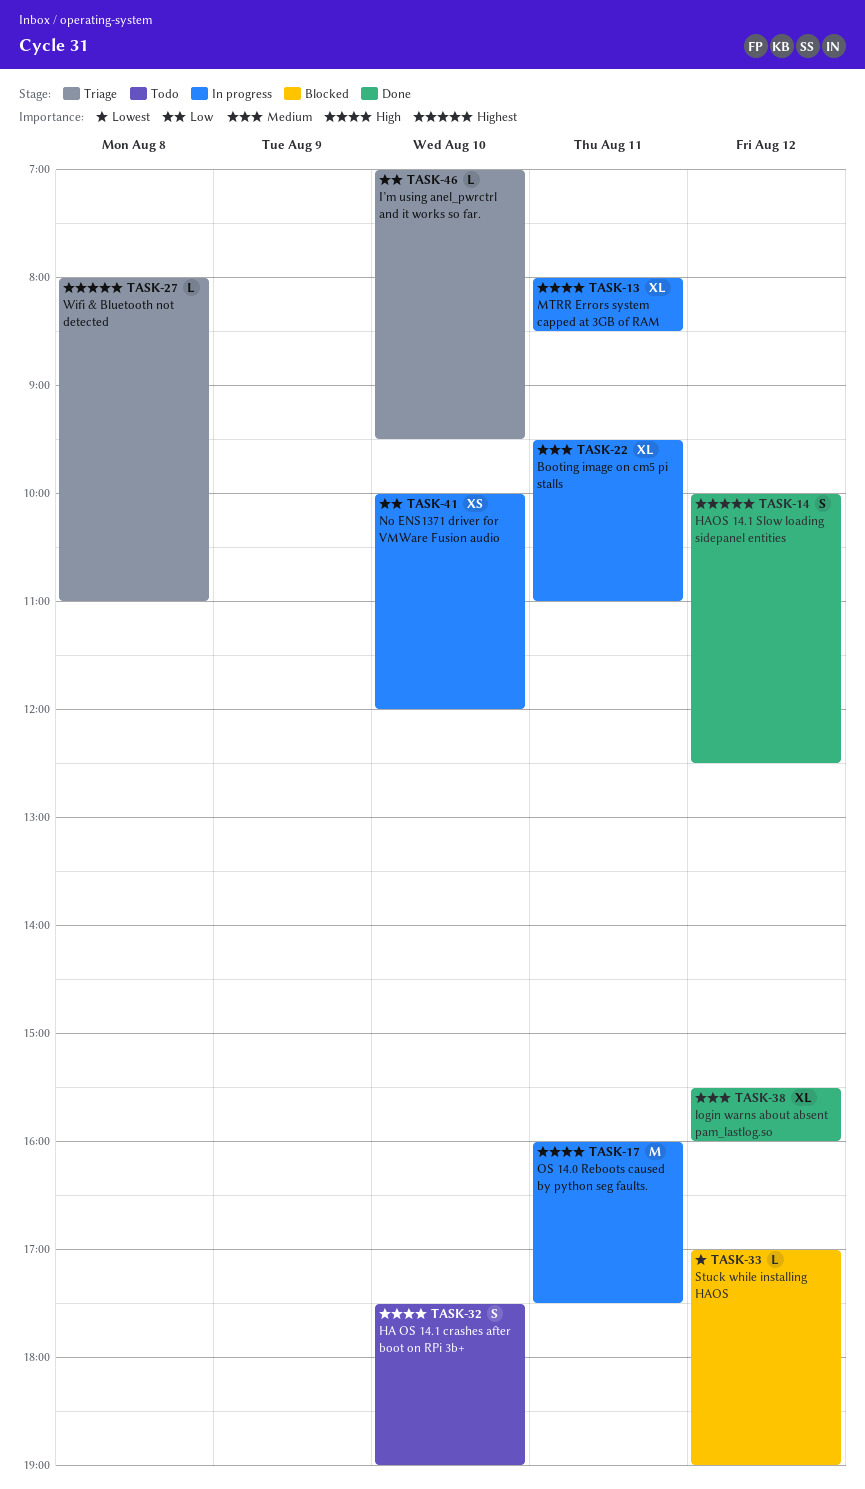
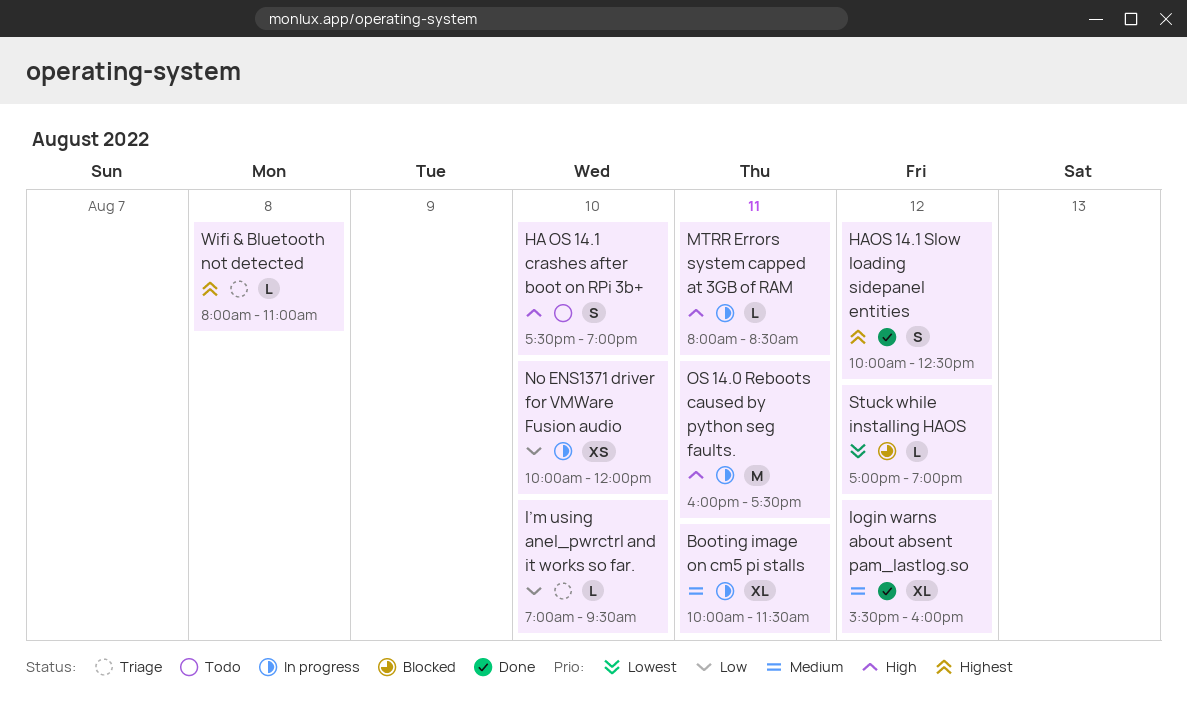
Booting image on cm5 pi stalls, begins: 09:30 -> 10:00
Booting image on cm5 pi stalls, ends: 11:00 -> 11:30
MTRR Errors system capped at 3GB of RAM, estimate: XL -> L

